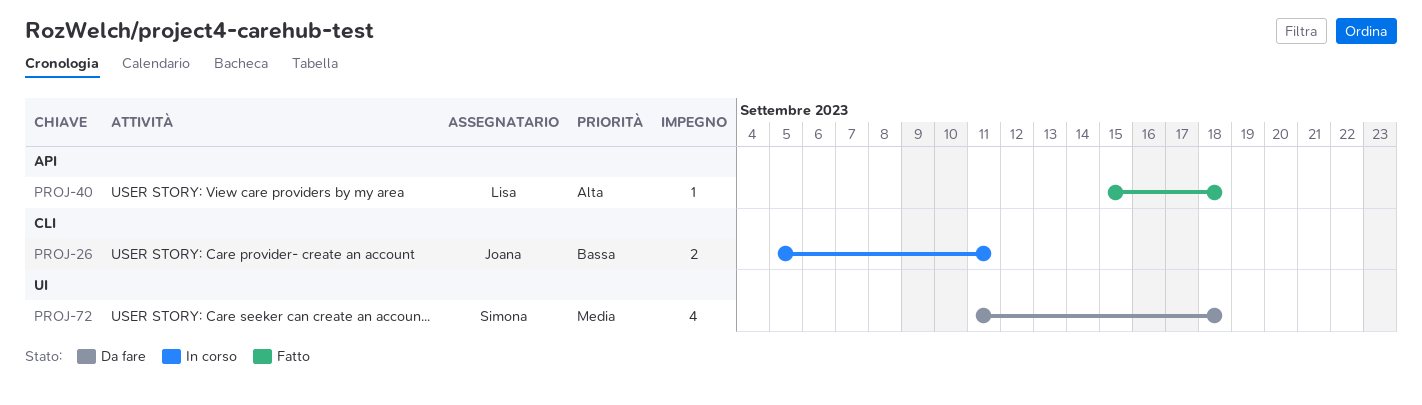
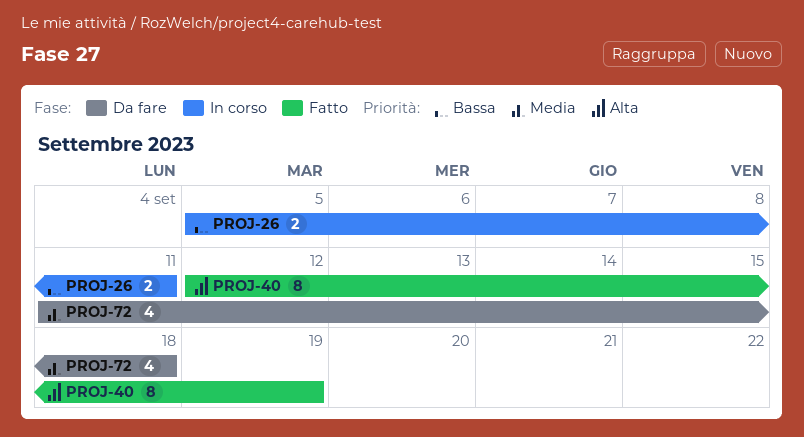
PROJ-40, estimate: 1 -> 8
PROJ-40, start: Sep 15 -> Sep 12
PROJ-40, due: Sep 18 -> Sep 19

